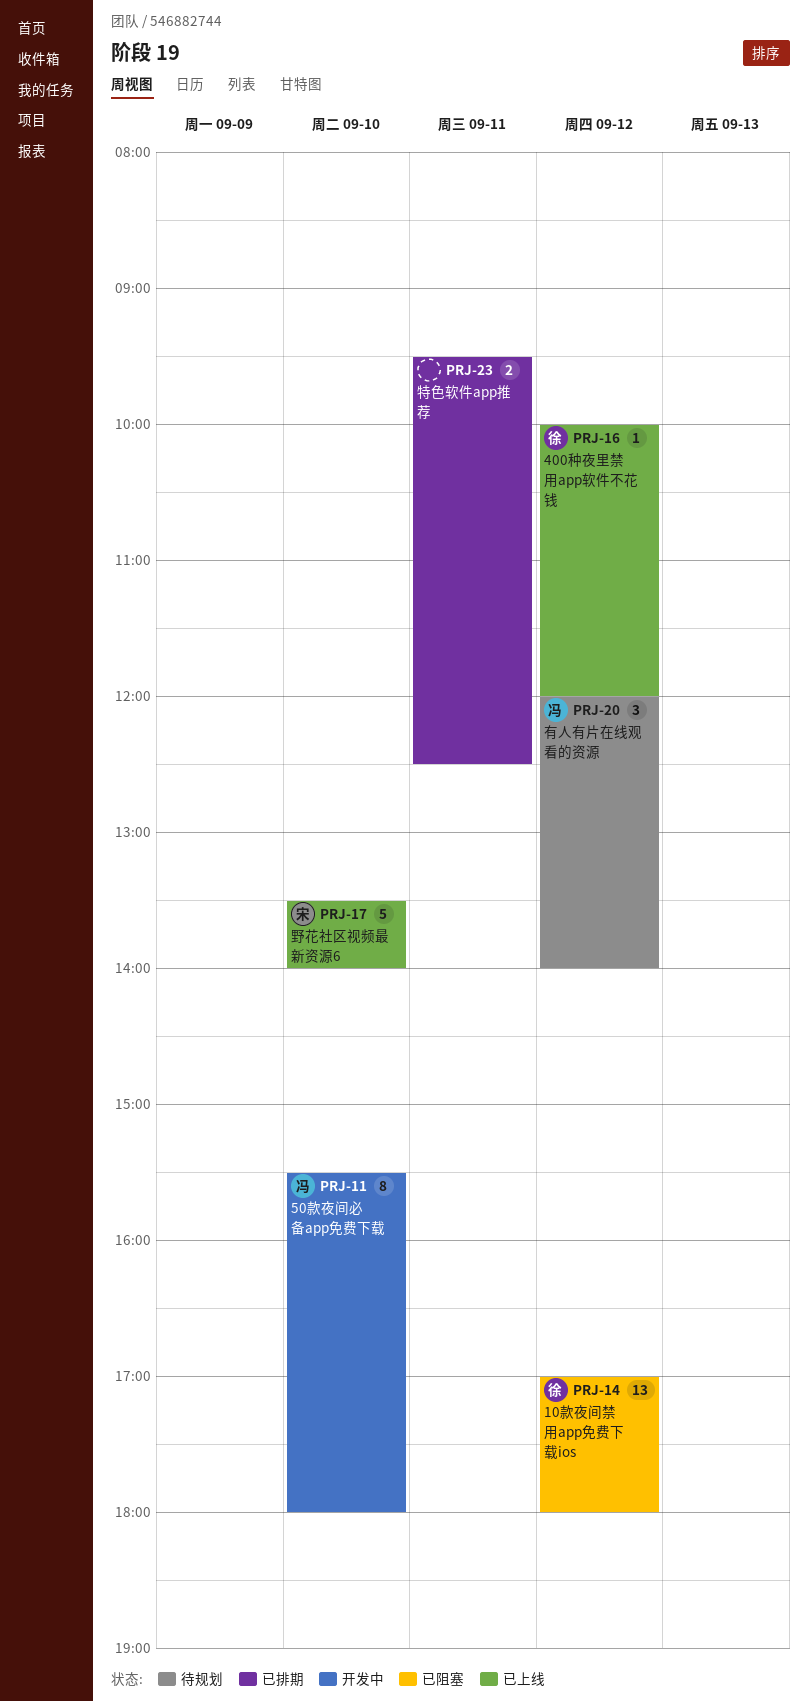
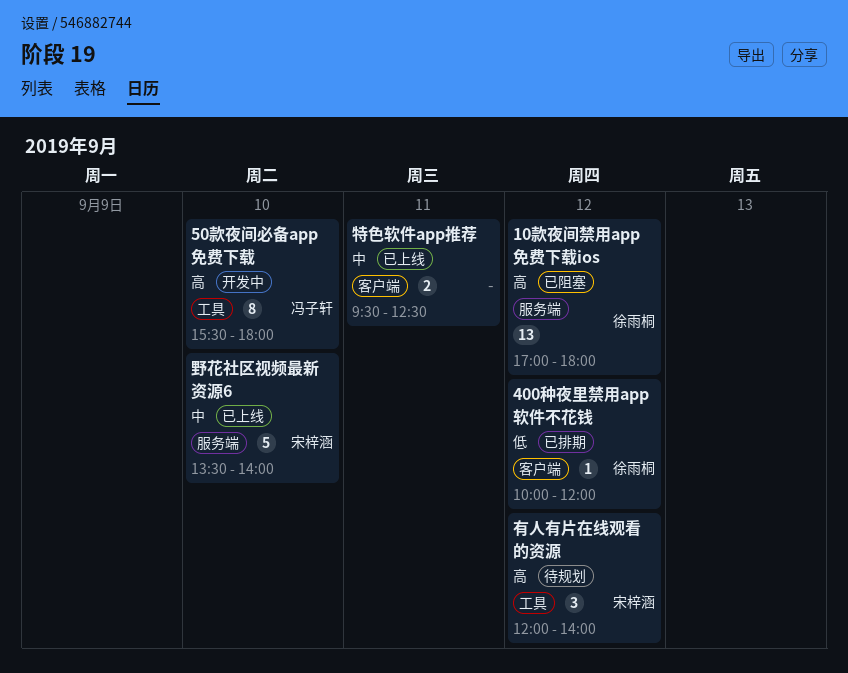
400种夜里禁用app软件不花钱, status: 已上线 -> 已排期
有人有片在线观看的资源, owner: 冯子轩 -> 宋梓涵
特色软件app推荐, status: 已排期 -> 已上线

